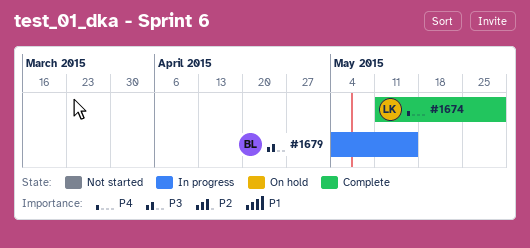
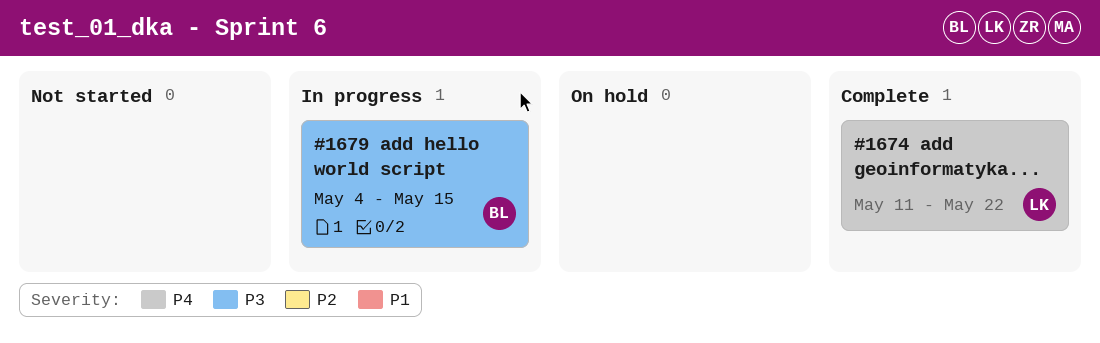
#1674, due: May 29 -> May 22

